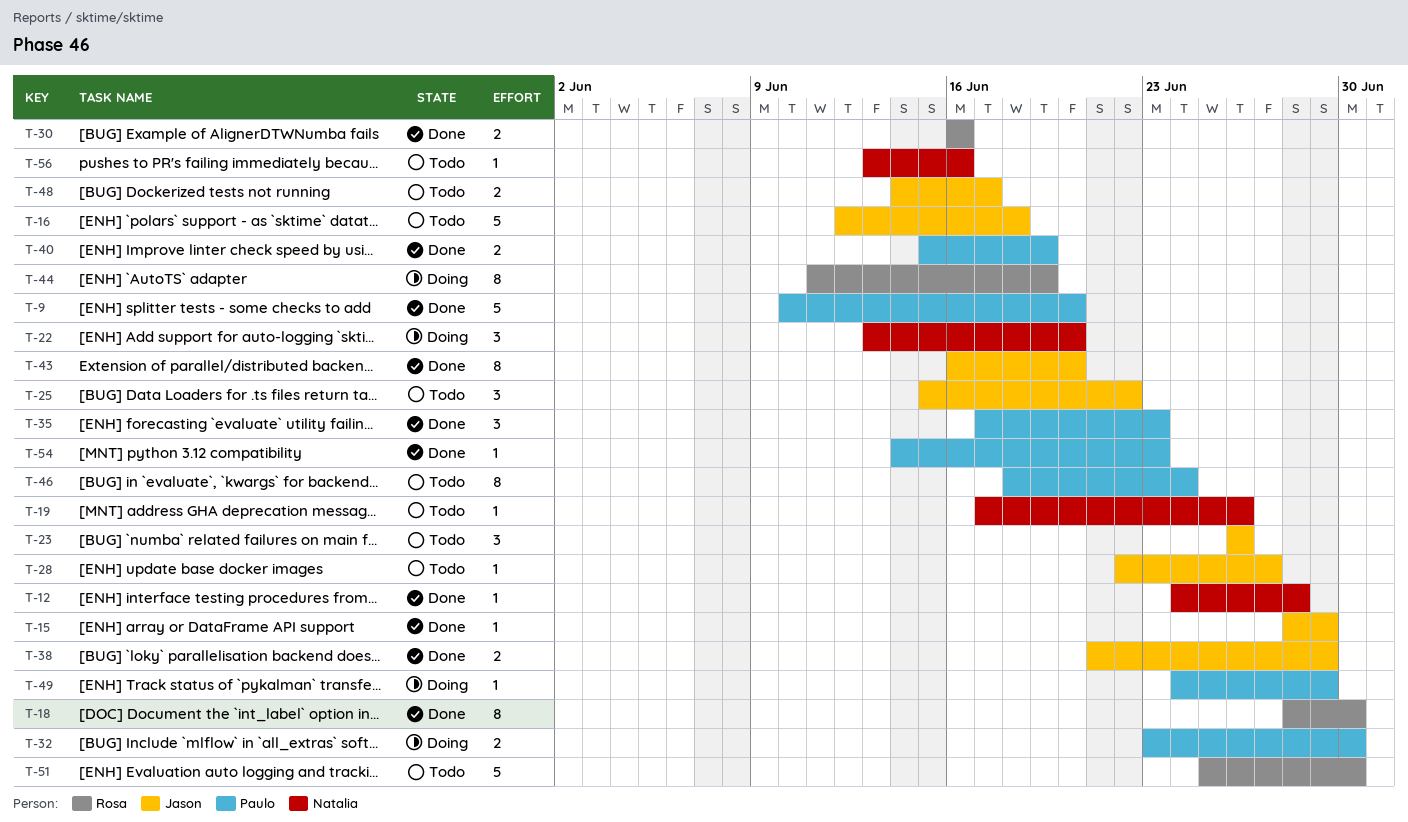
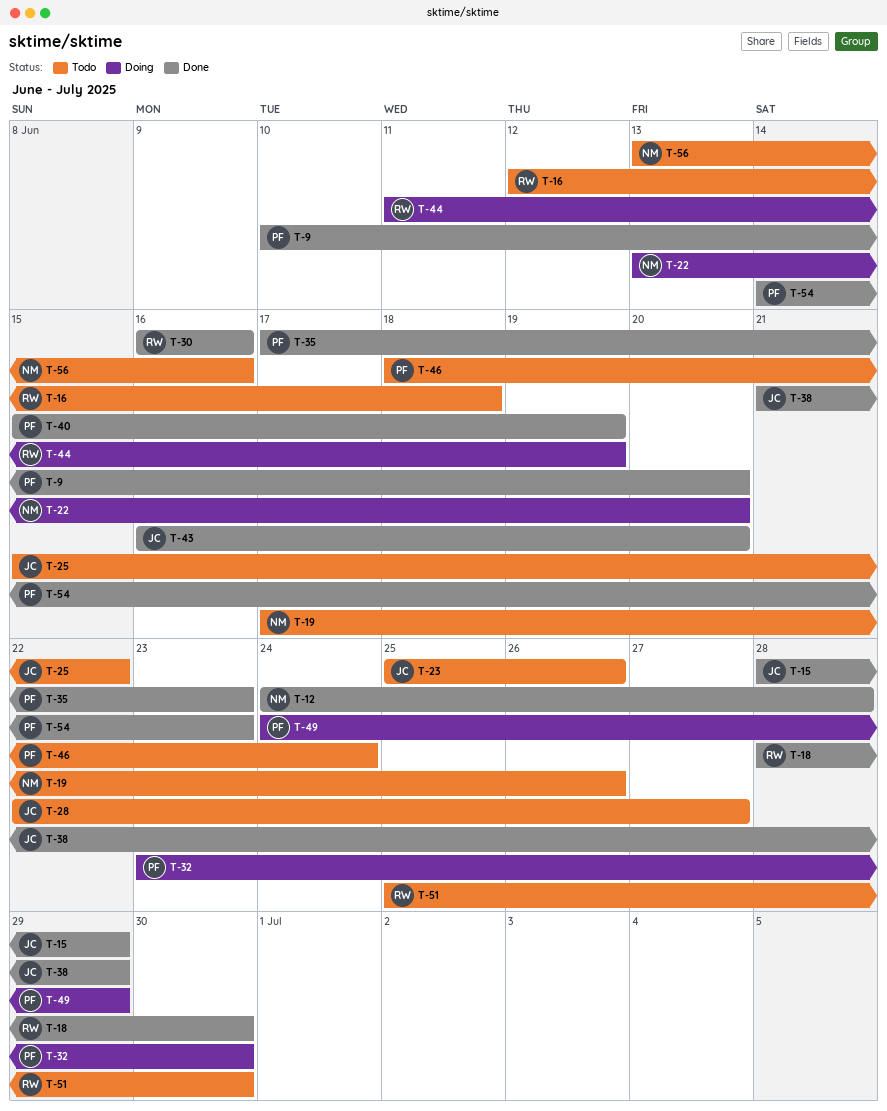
T-16, owner: Jason -> Rosa
T-23, start: Jun 26 -> Jun 25
T-48: present -> none

